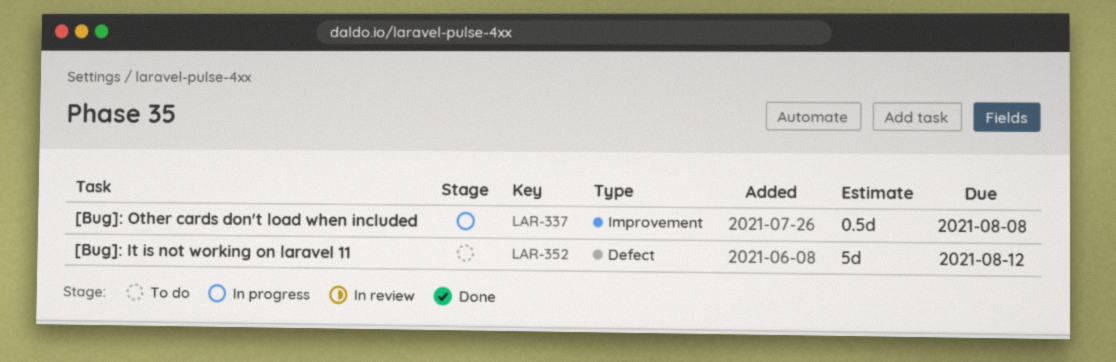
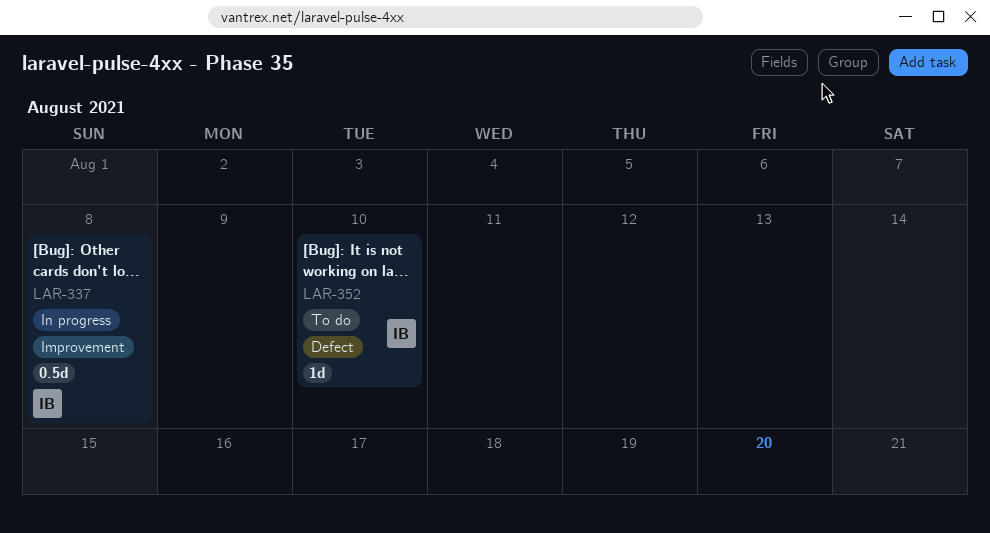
LAR-352, estimate: 5d -> 1d
LAR-352, due: Aug 12 -> Aug 10

